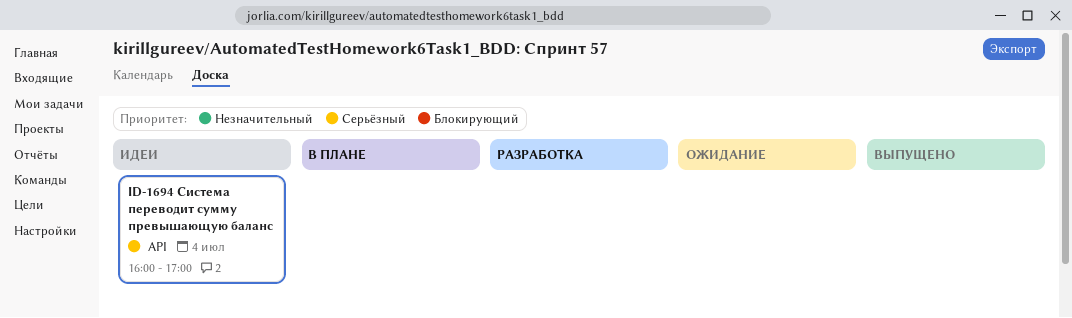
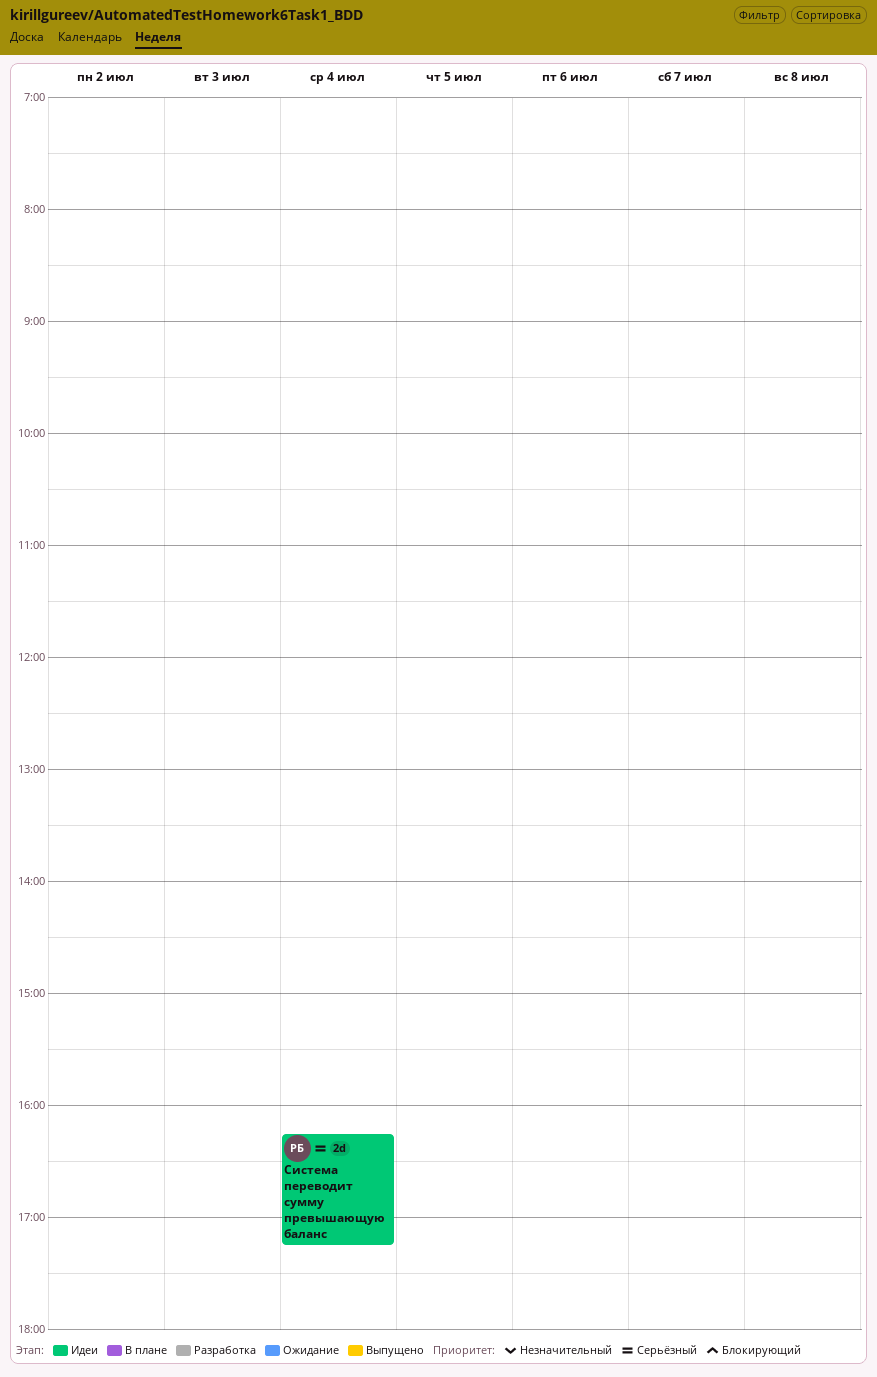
Система переводит сумму превышающую баланс, begins: 16:00 -> 16:15
Система переводит сумму превышающую баланс, ends: 17:00 -> 17:15

